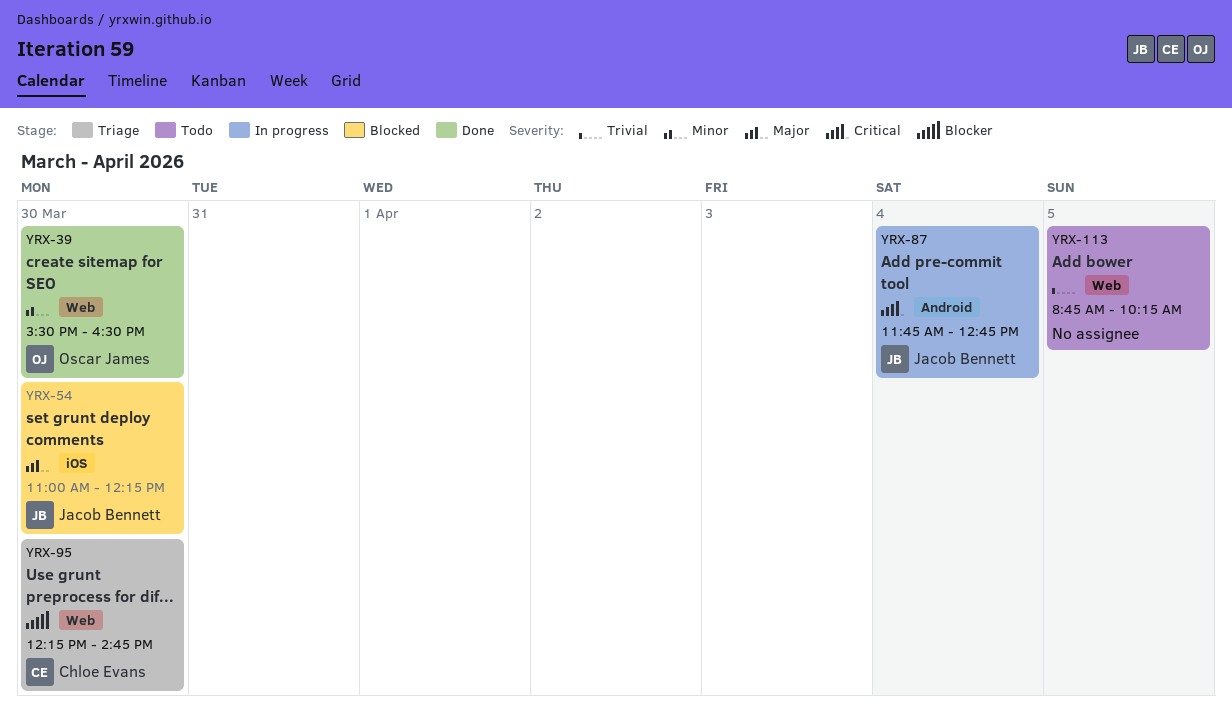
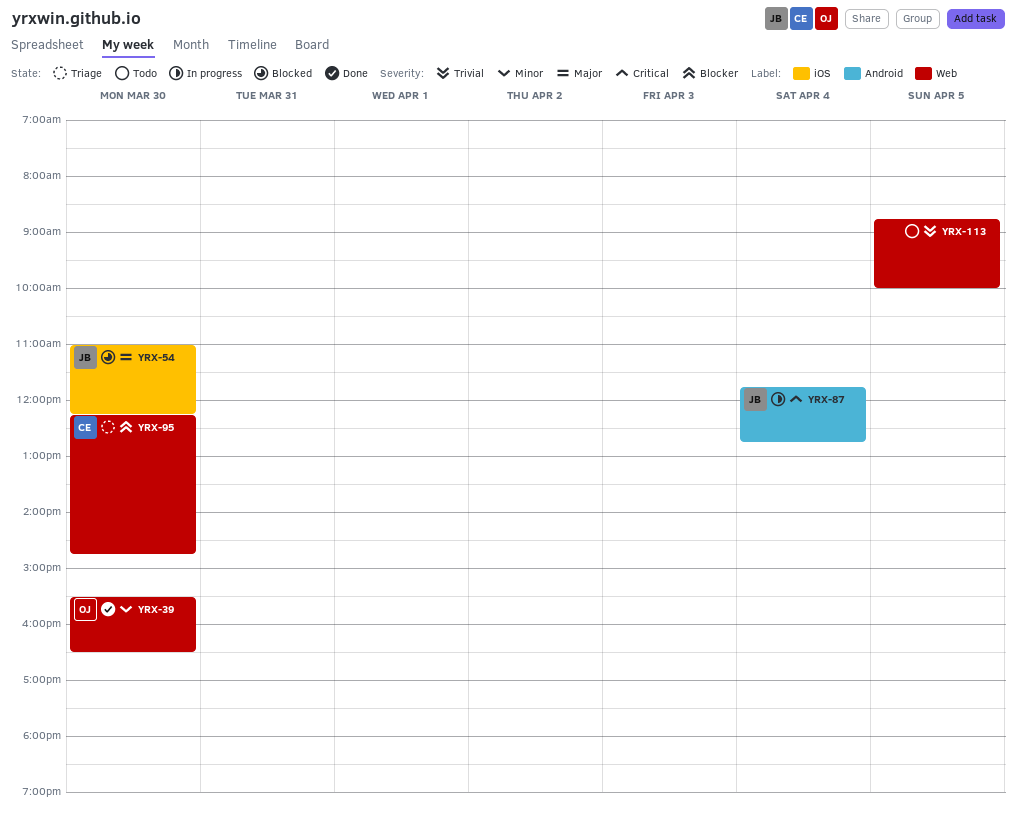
YRX-113, ends: 10:15 -> 10:00

